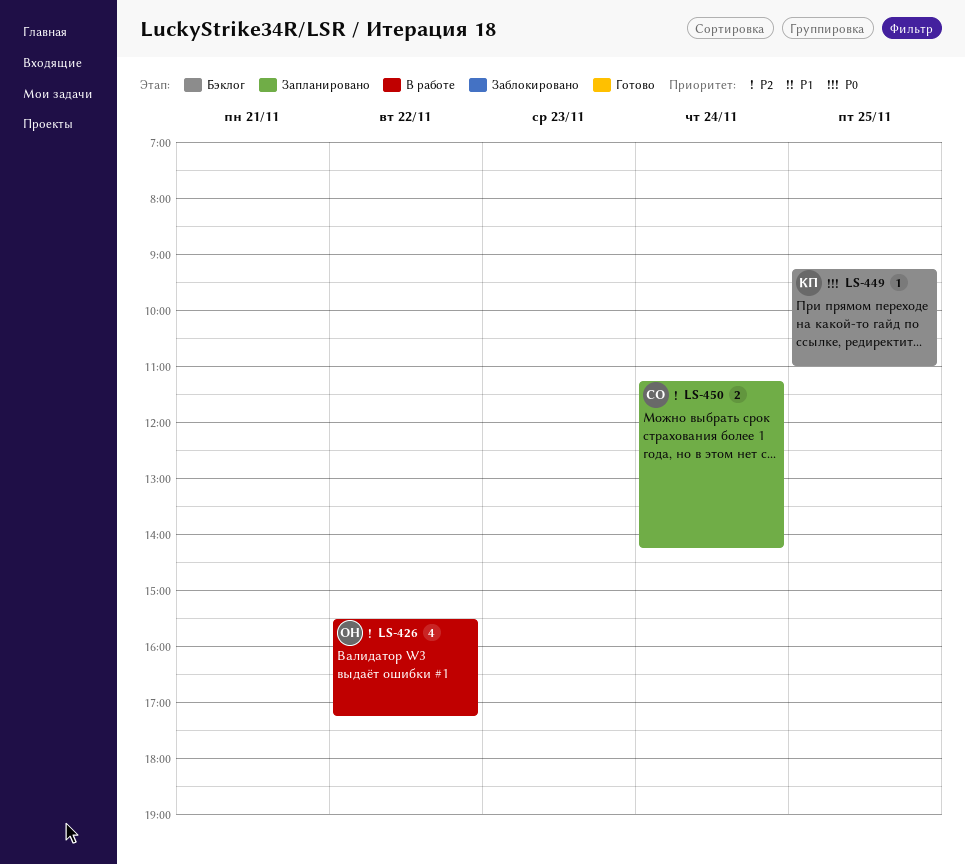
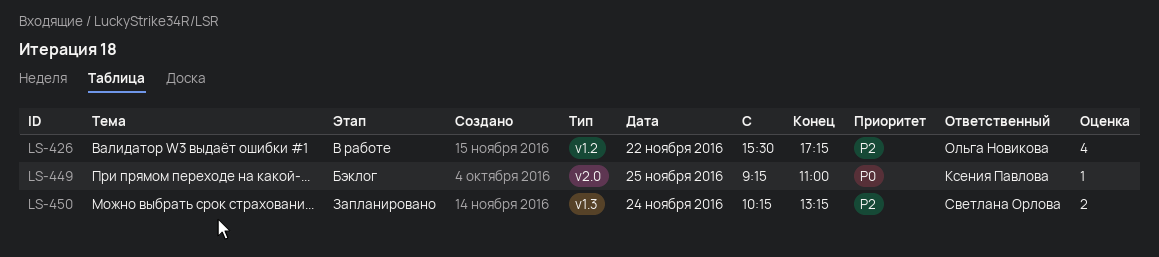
LS-450, begins: 11:15 -> 10:15
LS-450, ends: 14:15 -> 13:15

